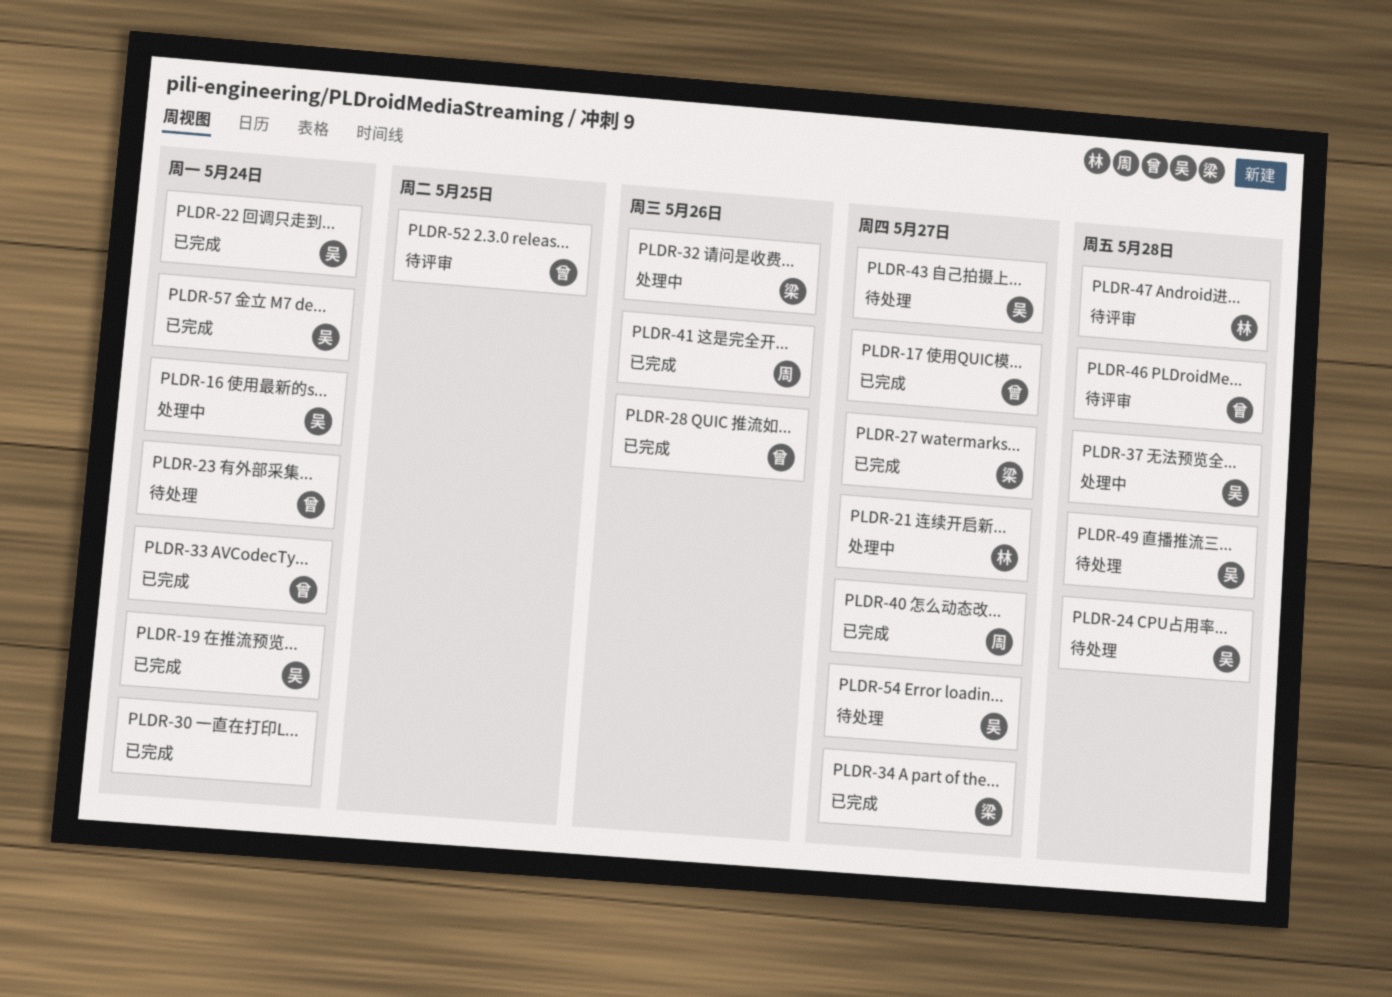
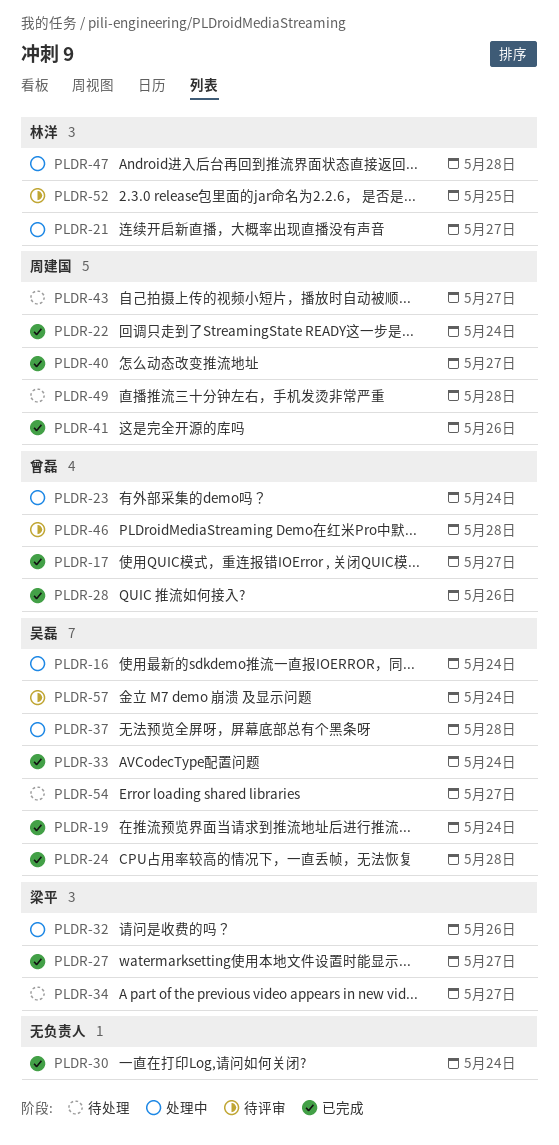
PLDR-22, owner: 吴磊 -> 周建国
PLDR-23, status: 待处理 -> 处理中
PLDR-24, status: 待处理 -> 已完成
PLDR-33, owner: 曾磊 -> 吴磊
PLDR-34, status: 已完成 -> 待处理
PLDR-43, owner: 吴磊 -> 周建国
PLDR-47, status: 待评审 -> 处理中
PLDR-49, owner: 吴磊 -> 周建国
PLDR-52, owner: 曾磊 -> 林洋
PLDR-57, status: 已完成 -> 待评审

